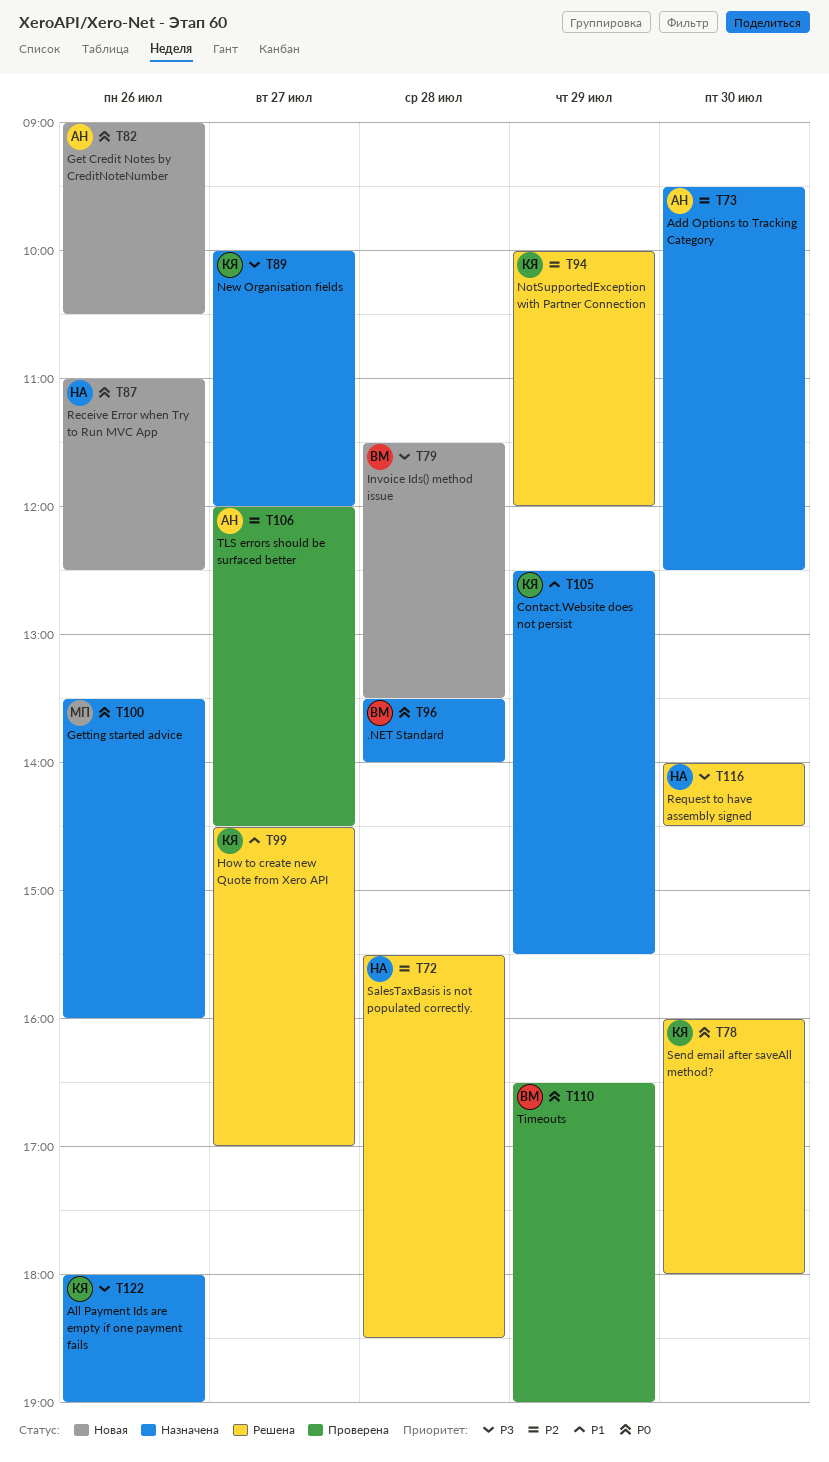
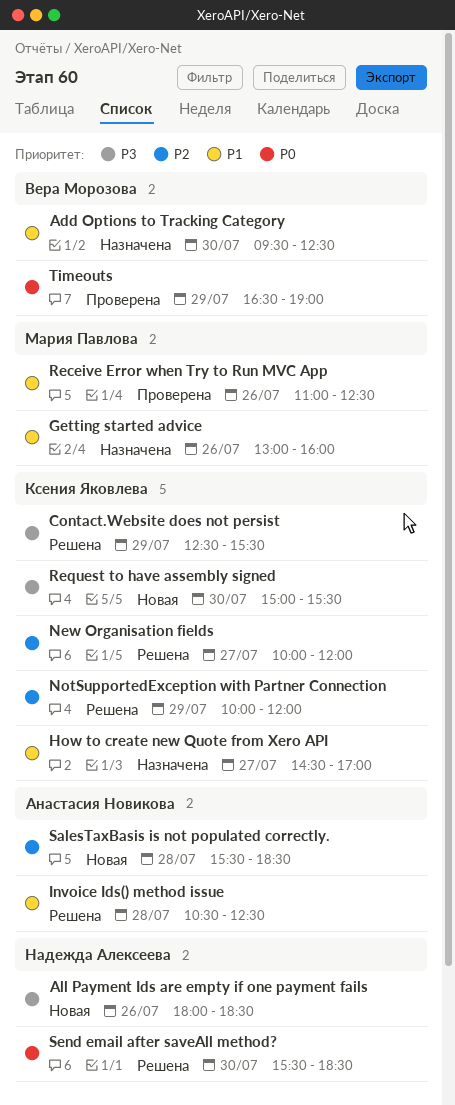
.NET Standard: present -> none
Add Options to Tracking Category, owner: Анастасия Новикова -> Вера Морозова
Add Options to Tracking Category, priority: P2 -> P1
All Payment Ids are empty if one payment fails, status: Назначена -> Новая
All Payment Ids are empty if one payment fails, owner: Ксения Яковлева -> Надежда Алексеева
All Payment Ids are empty if one payment fails, ends: 19:00 -> 18:30
Contact.Website does not persist, status: Назначена -> Решена
Contact.Website does not persist, priority: P1 -> P3
Get Credit Notes by CreditNoteNumber: present -> none
Getting started advice, priority: P0 -> P1
Getting started advice, begins: 13:30 -> 13:00
How to create new Quote from Xero API, status: Решена -> Назначена
Invoice Ids() method issue, status: Новая -> Решена
Invoice Ids() method issue, owner: Вера Морозова -> Анастасия Новикова
Invoice Ids() method issue, priority: P3 -> P1
Invoice Ids() method issue, begins: 11:30 -> 10:30
Invoice Ids() method issue, ends: 13:30 -> 12:30
New Organisation fields, status: Назначена -> Решена
New Organisation fields, priority: P3 -> P2
Receive Error when Try to Run MVC App, status: Новая -> Проверена
Receive Error when Try to Run MVC App, owner: Надежда Алексеева -> Мария Павлова
Receive Error when Try to Run MVC App, priority: P0 -> P1
Request to have assembly signed, status: Решена -> Новая
Request to have assembly signed, owner: Надежда Алексеева -> Ксения Яковлева
Request to have assembly signed, begins: 14:00 -> 15:00
Request to have assembly signed, ends: 14:30 -> 15:30
SalesTaxBasis is not populated correctly., status: Решена -> Новая
SalesTaxBasis is not populated correctly., owner: Надежда Алексеева -> Анастасия Новикова
Send email after saveAll method?, owner: Ксения Яковлева -> Надежда Алексеева
Send email after saveAll method?, begins: 16:00 -> 15:30
Send email after saveAll method?, ends: 18:00 -> 18:30
TLS errors should be surfaced better: present -> none

